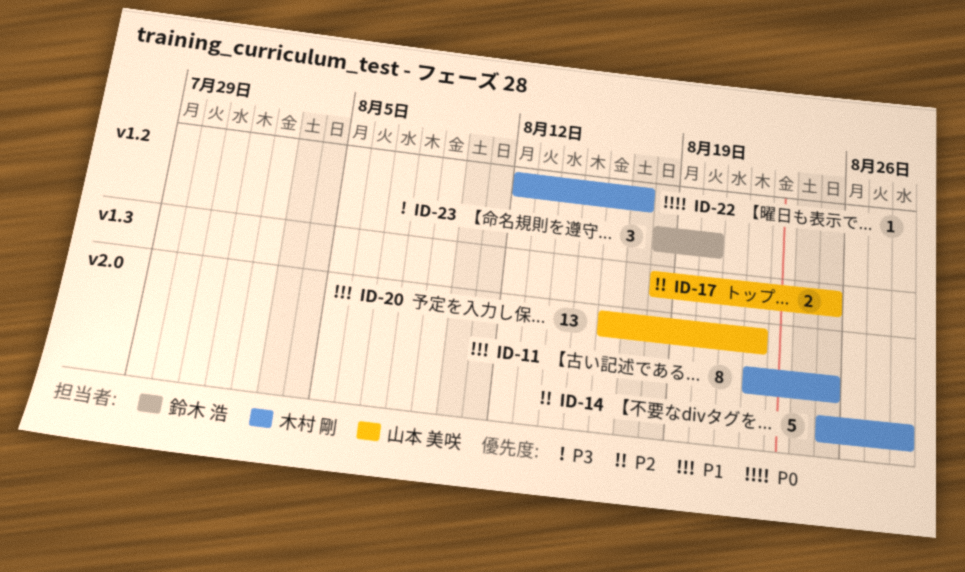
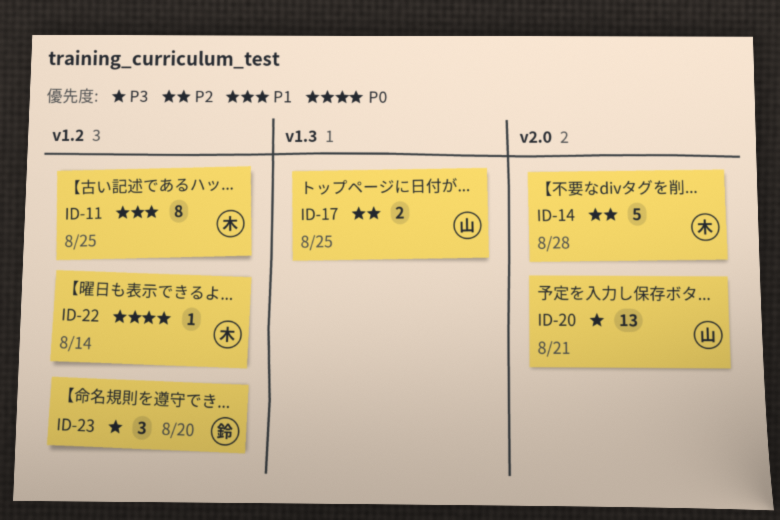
ID-11, label: v2.0 -> v1.2
ID-20, priority: P1 -> P3
ID-20, due: Aug 22 -> Aug 21
ID-22, due: Aug 17 -> Aug 14

